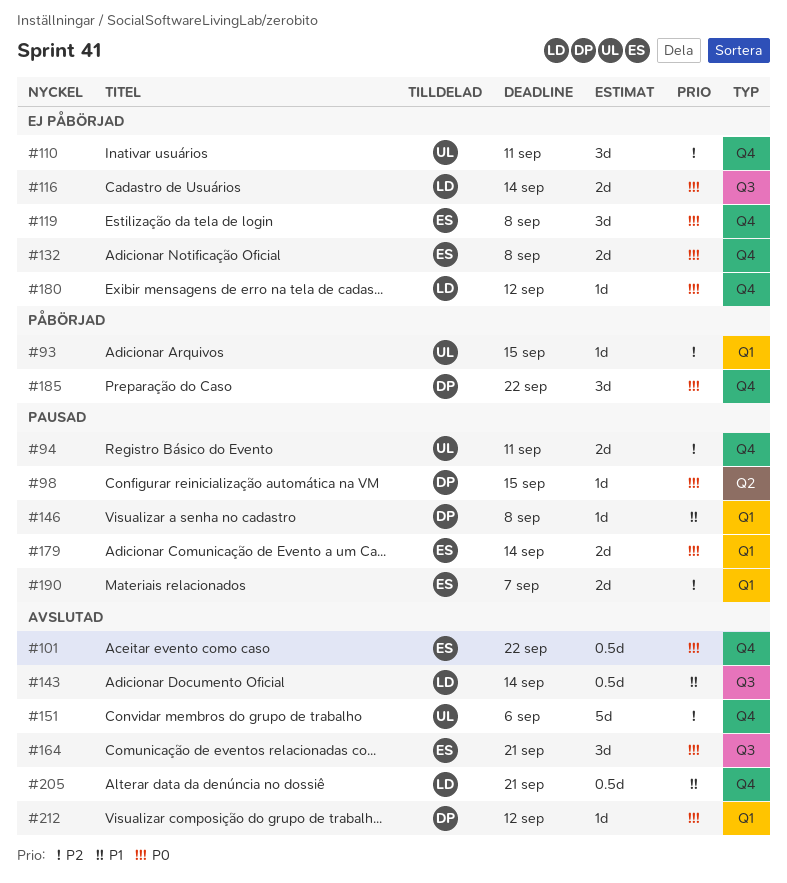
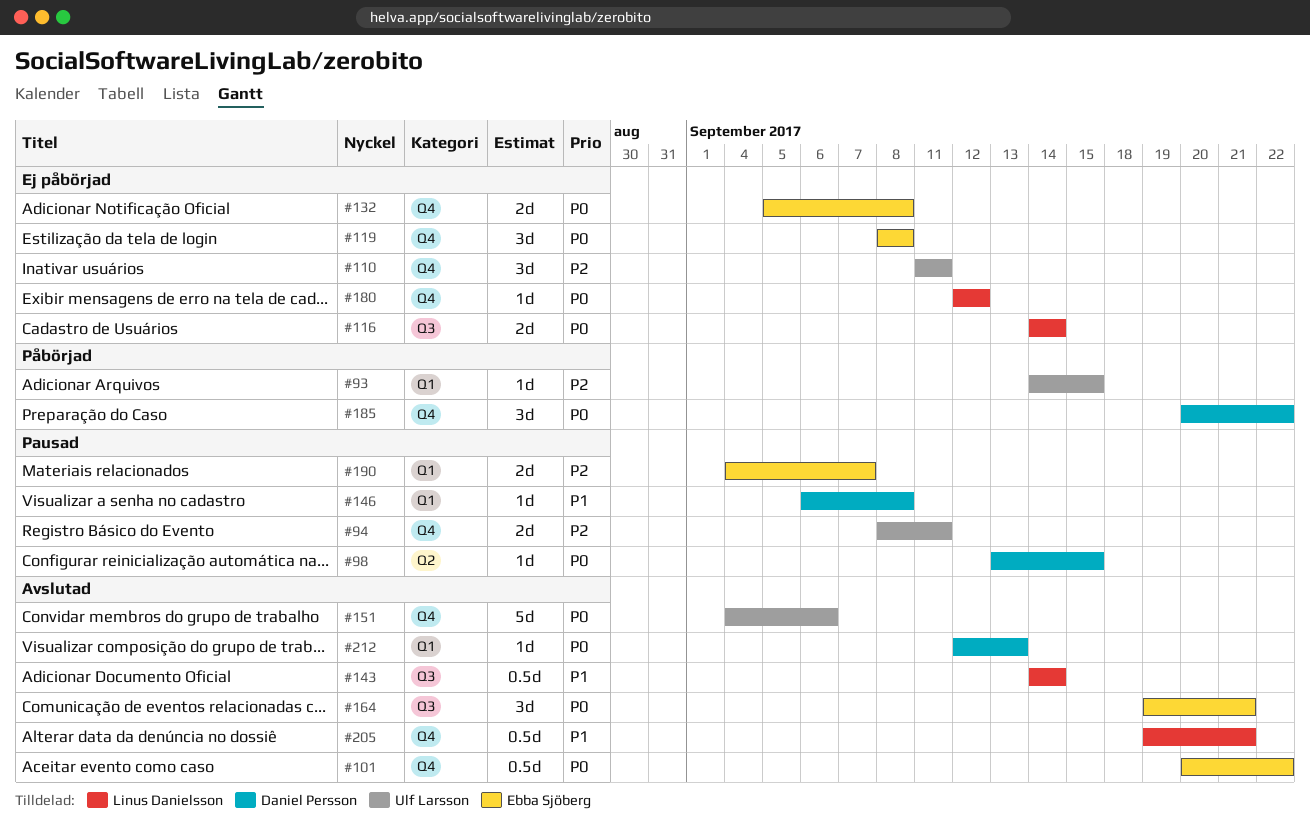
#151, priority: P2 -> P0
#179: present -> none
#212, due: Sep 12 -> Sep 13

